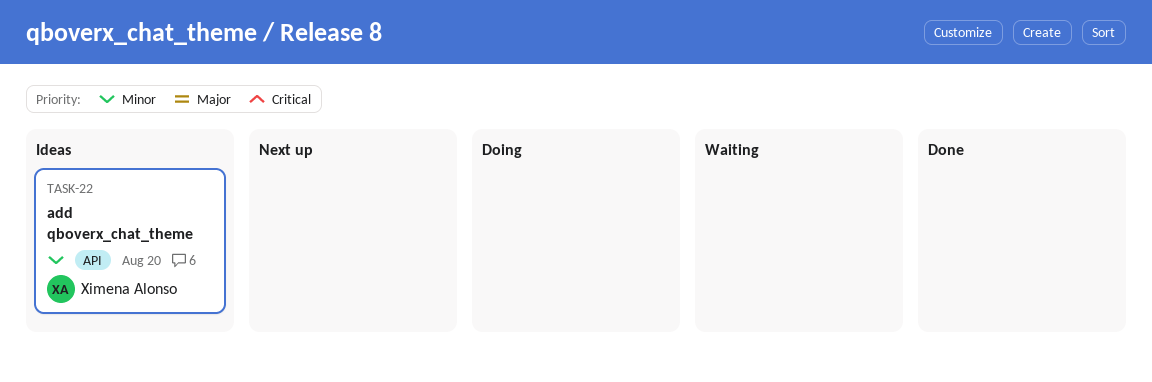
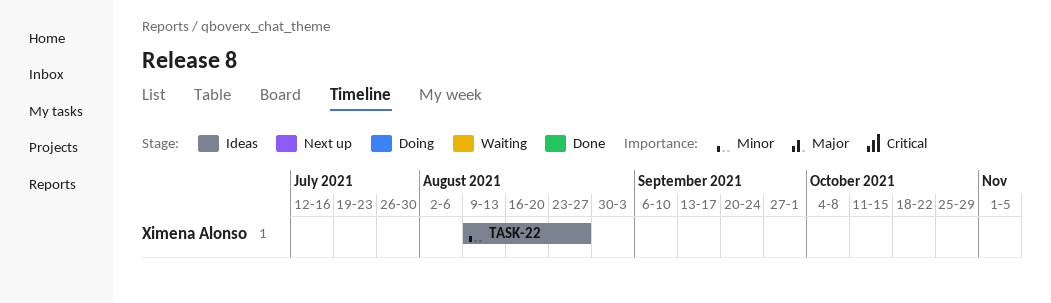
TASK-22, due: Aug 20 -> Aug 27

